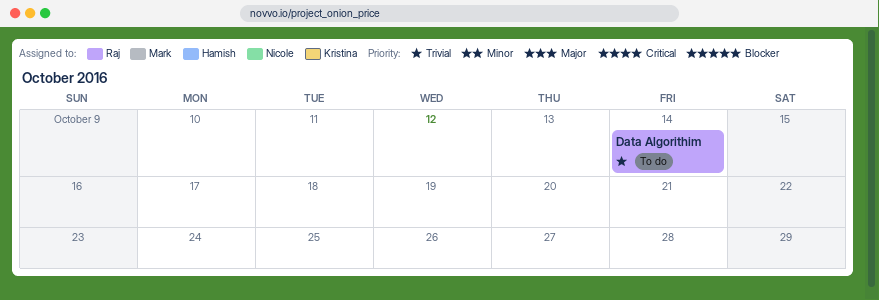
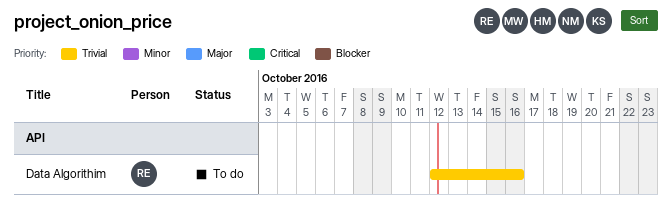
Data Algorithim, due: Oct 14 -> Oct 16

